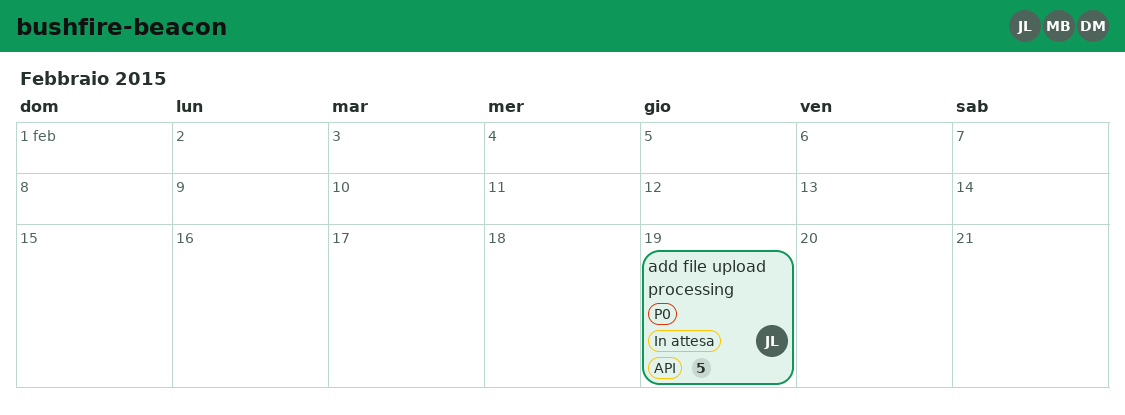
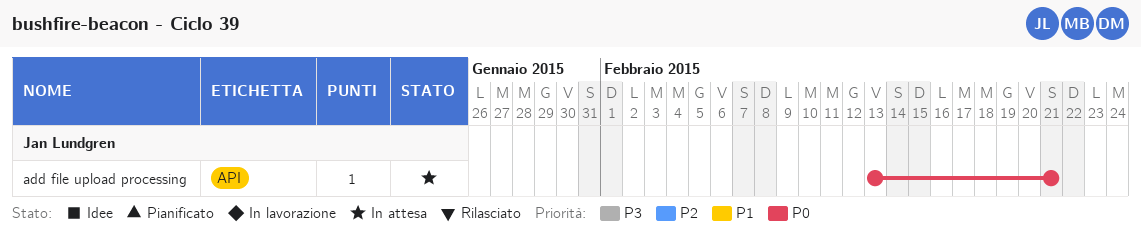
add file upload processing, estimate: 5 -> 1
add file upload processing, due: Feb 19 -> Feb 21

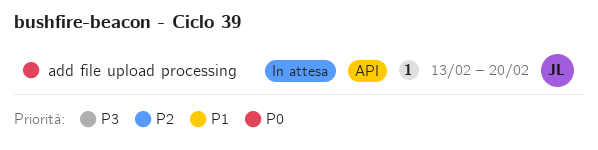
add file upload processing, due: Feb 21 -> Feb 20

